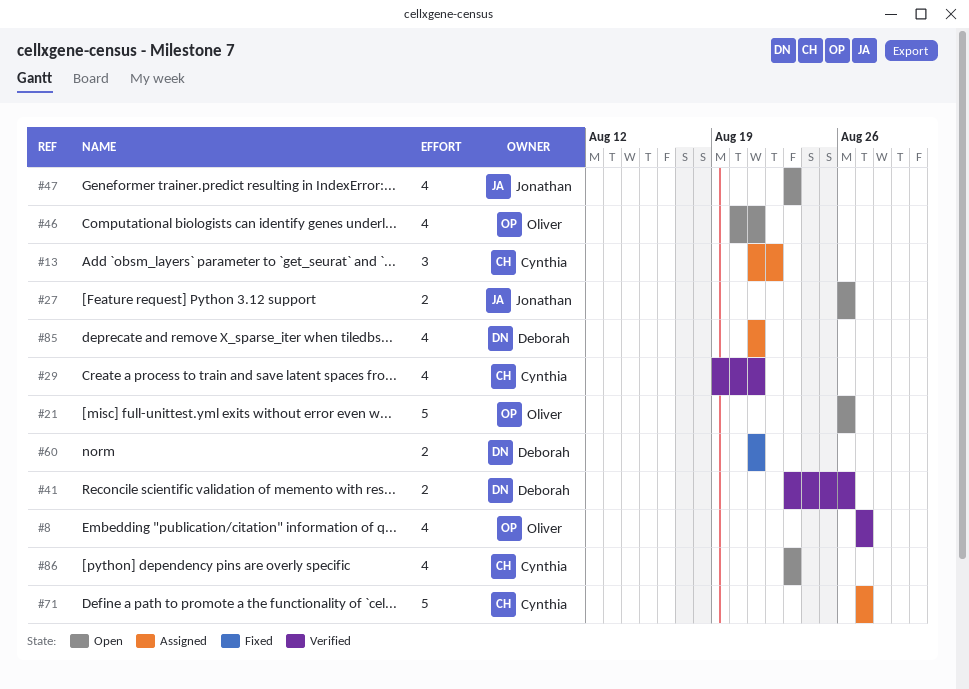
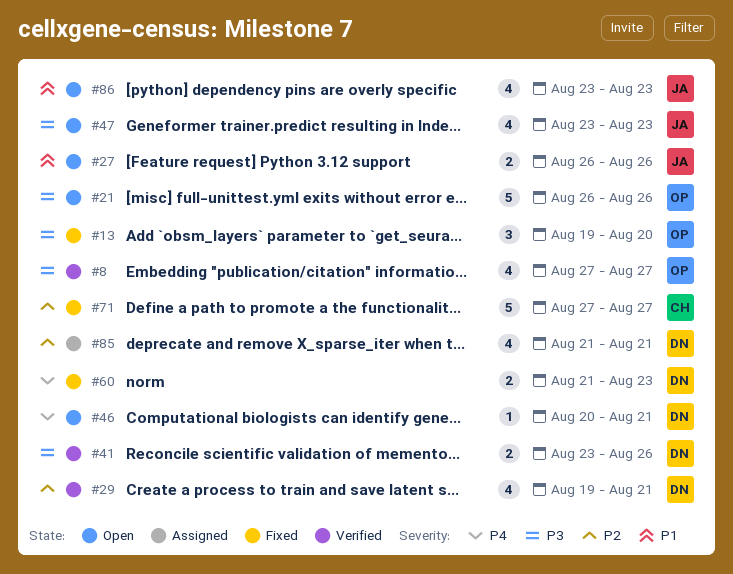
#13, status: Assigned -> Fixed
#13, owner: Cynthia -> Oliver
#13, start: Aug 21 -> Aug 19
#13, due: Aug 22 -> Aug 20
#29, owner: Cynthia -> Deborah
#46, owner: Oliver -> Deborah
#46, estimate: 4 -> 1
#60, due: Aug 21 -> Aug 23
#71, status: Assigned -> Fixed
#86, owner: Cynthia -> Jonathan

